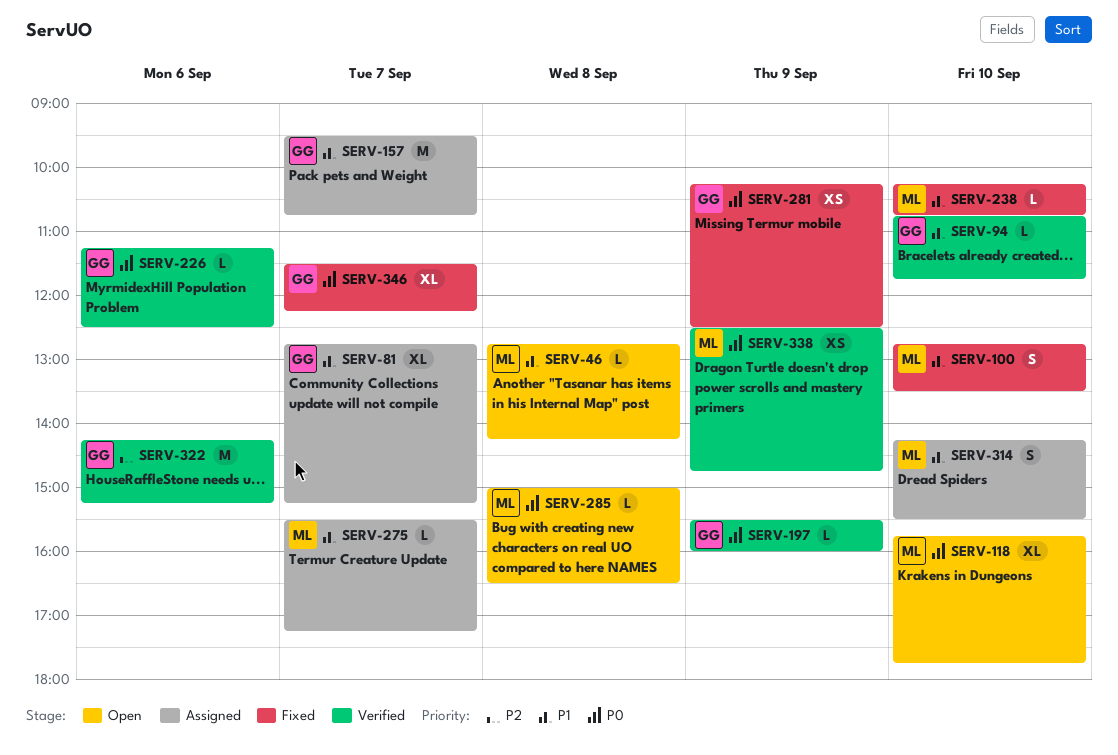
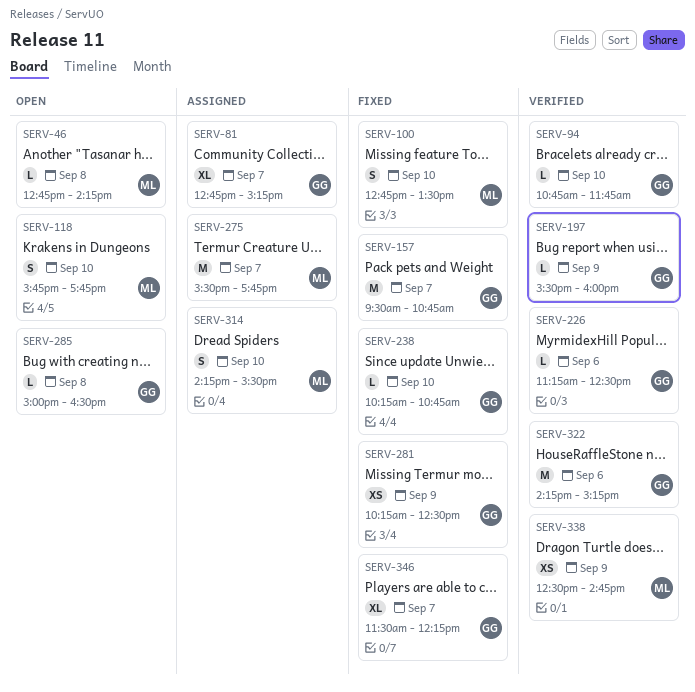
SERV-118, estimate: XL -> S
SERV-157, status: Assigned -> Fixed
SERV-238, owner: ML -> GG
SERV-275, estimate: L -> M
SERV-275, ends: 17:15 -> 17:45
SERV-285, owner: ML -> GG

